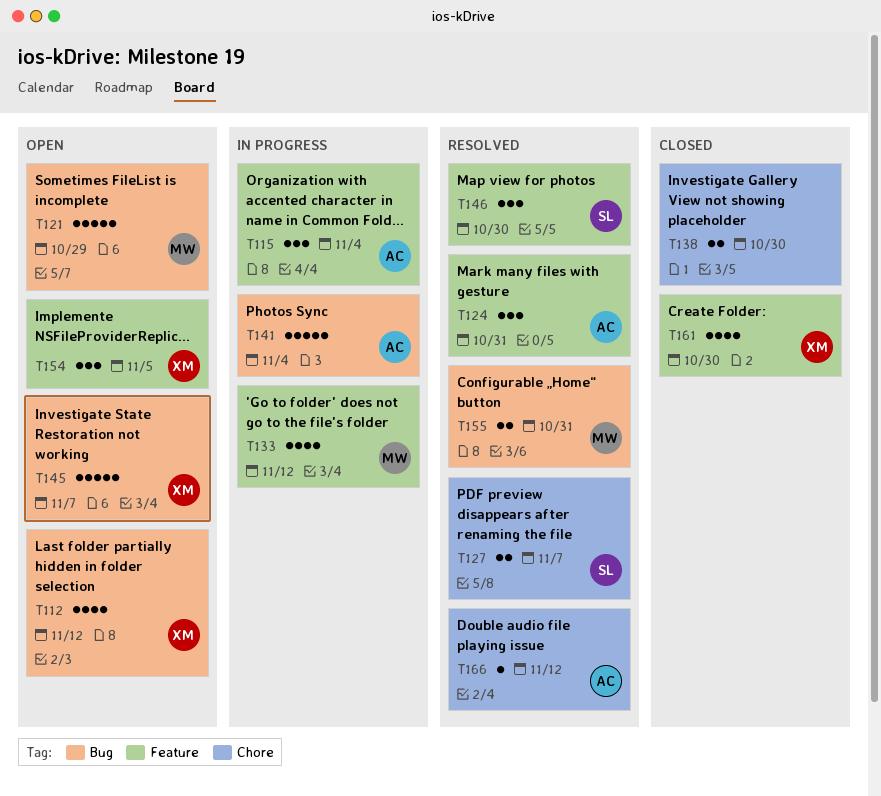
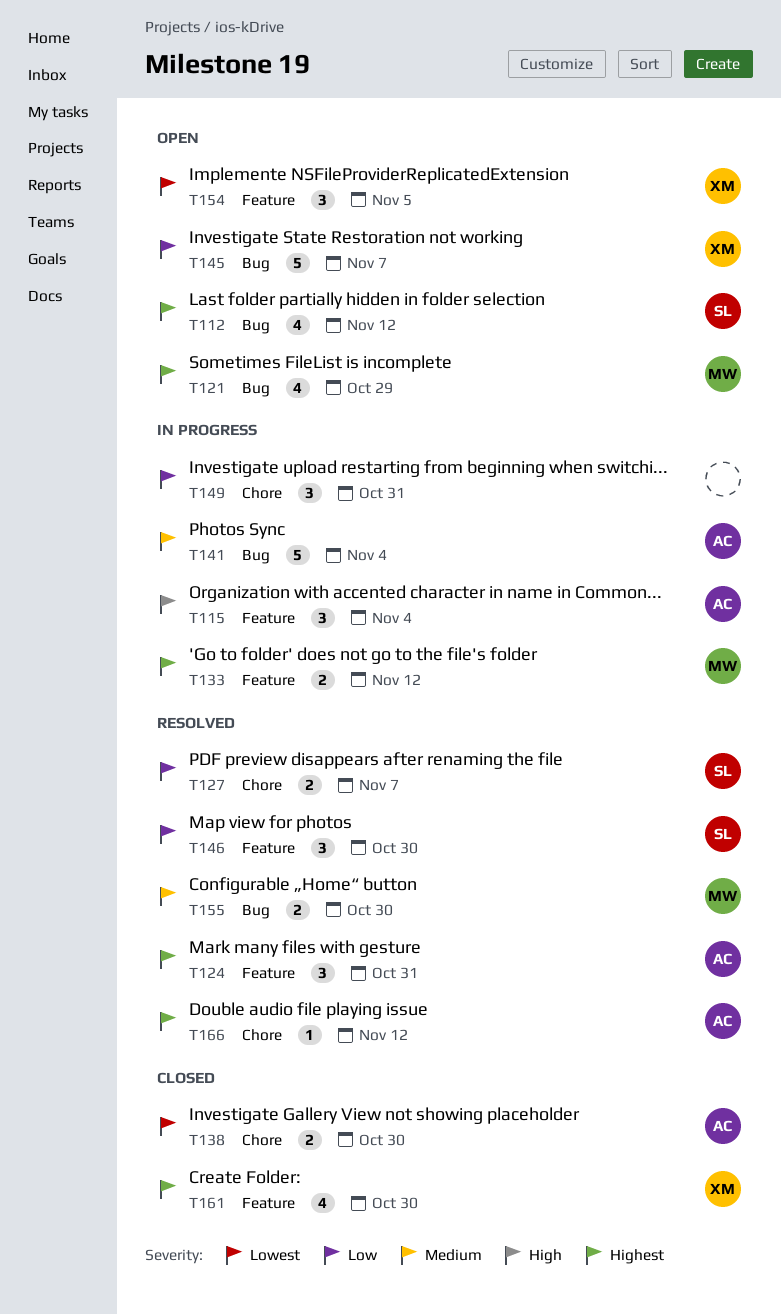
T112, owner: XM -> SL
T121, estimate: 5 -> 4
T133, estimate: 4 -> 2
T138, owner: none -> AC
T149: none -> present
T155, due: Oct 31 -> Oct 30

